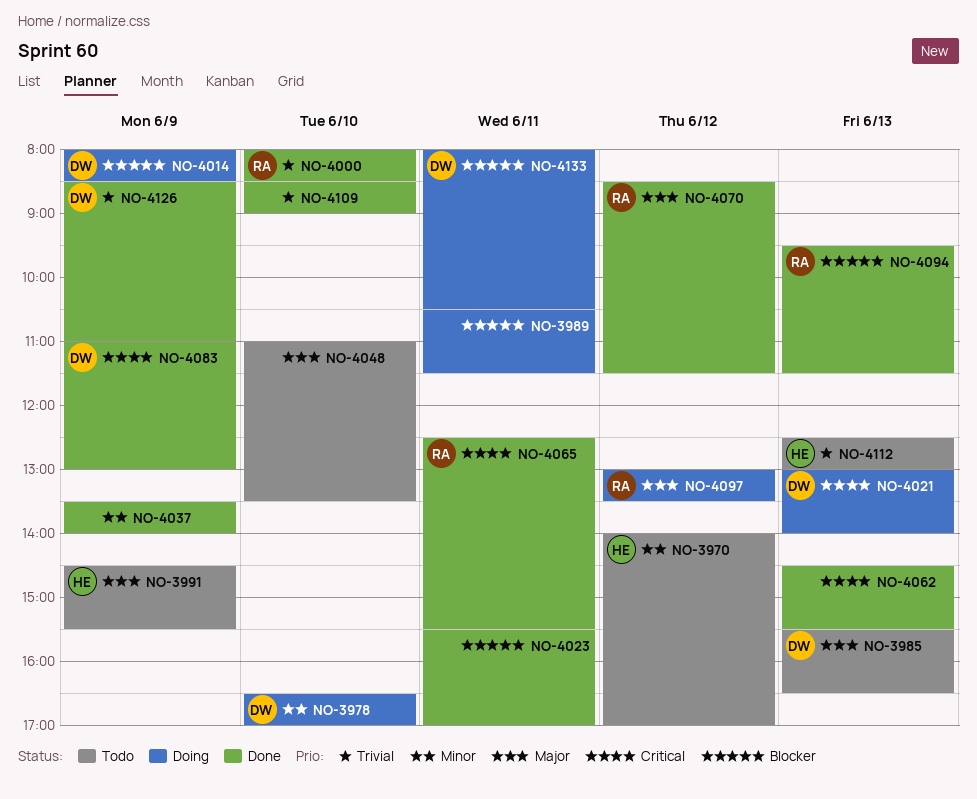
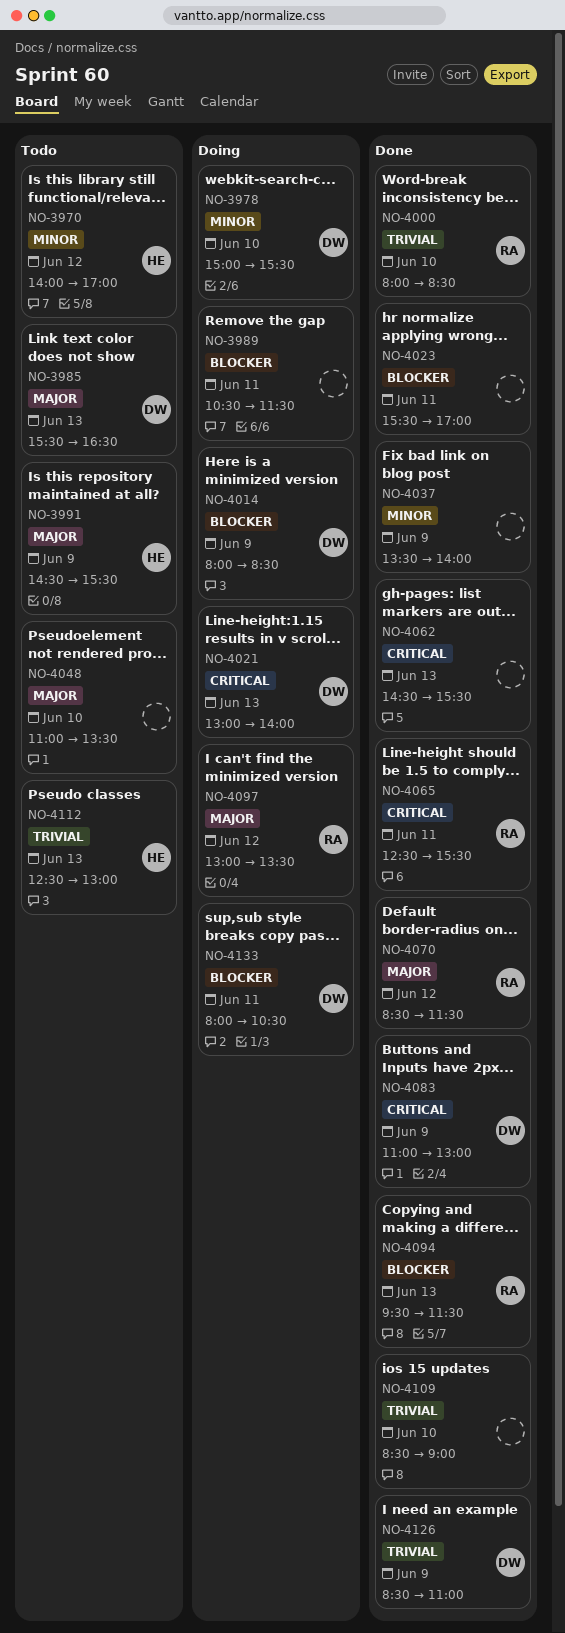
NO-3978, begins: 16:30 -> 15:00
NO-3978, ends: 17:00 -> 15:30

